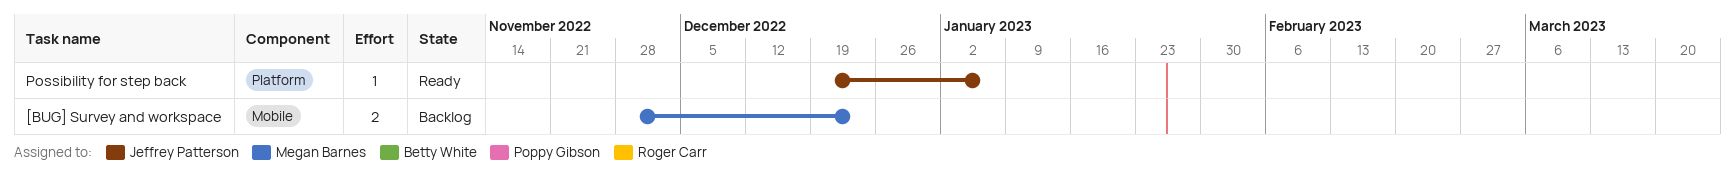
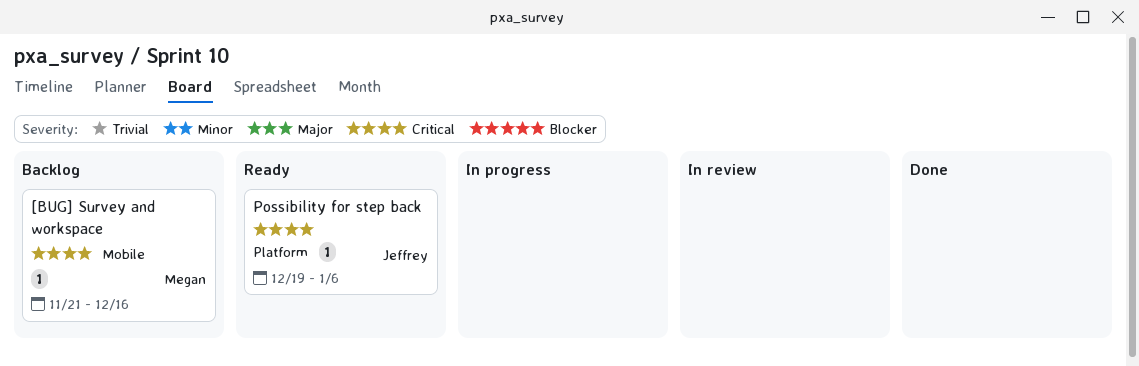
[BUG] Survey and workspace, estimate: 2 -> 1
[BUG] Survey and workspace, start: Nov 28 -> Nov 21
[BUG] Survey and workspace, due: Dec 23 -> Dec 16

